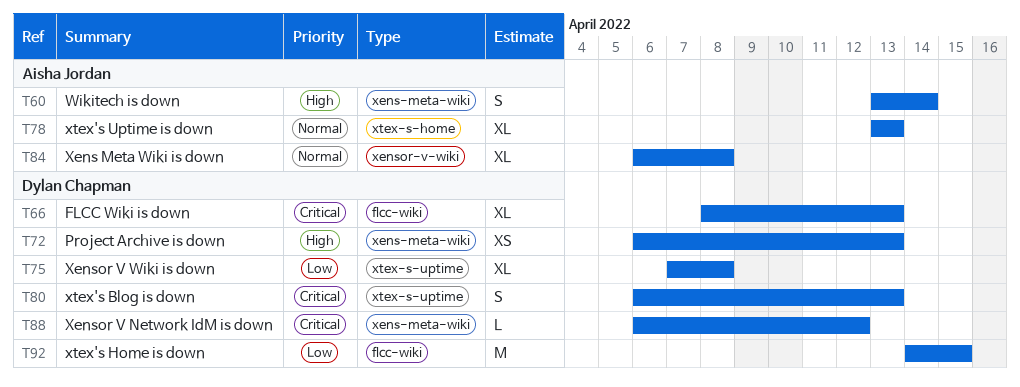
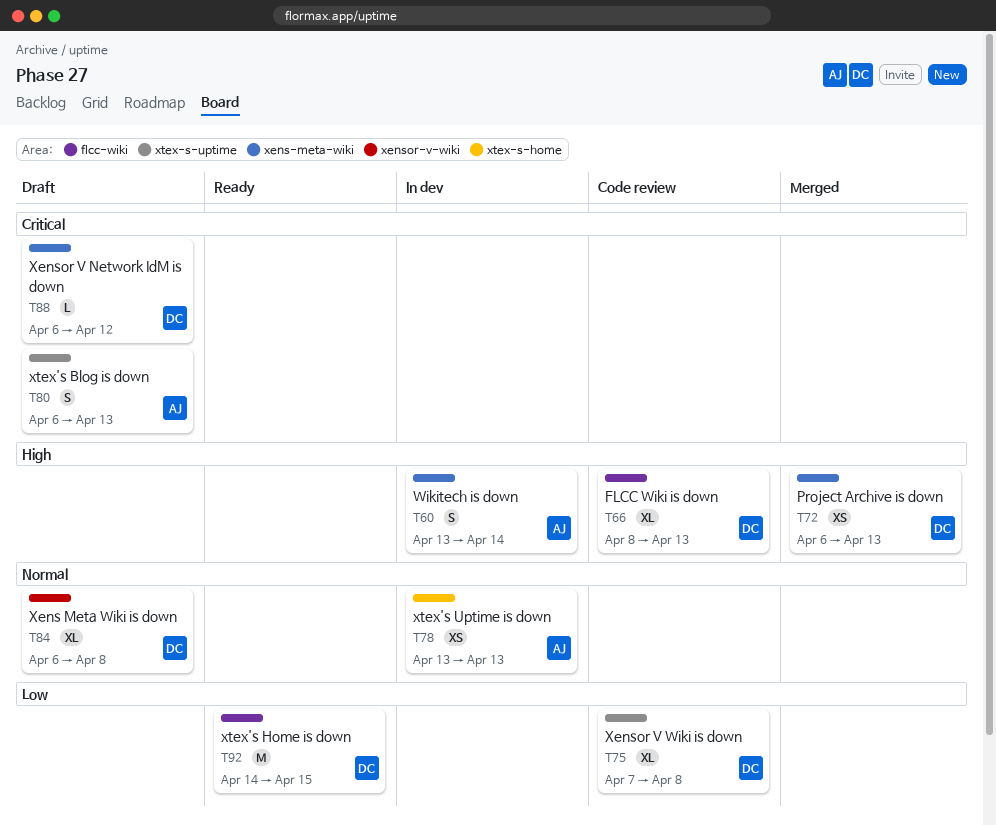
T66, priority: Critical -> High
T78, estimate: XL -> XS
T80, owner: Dylan Chapman -> Aisha Jordan
T84, owner: Aisha Jordan -> Dylan Chapman

